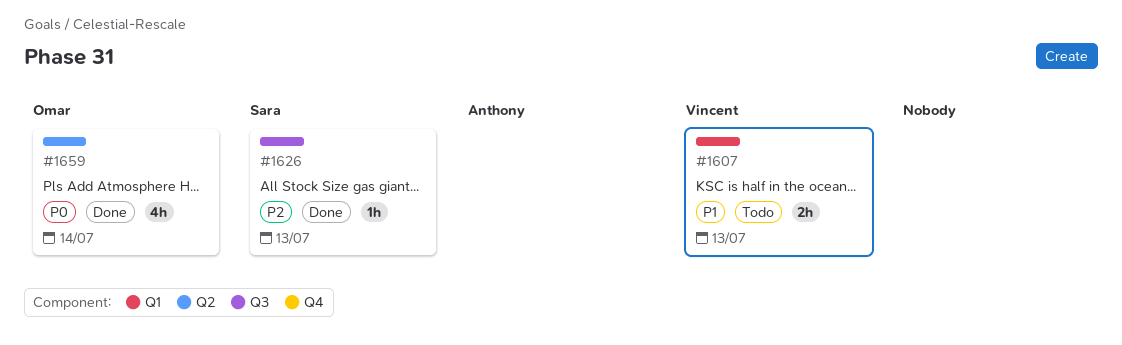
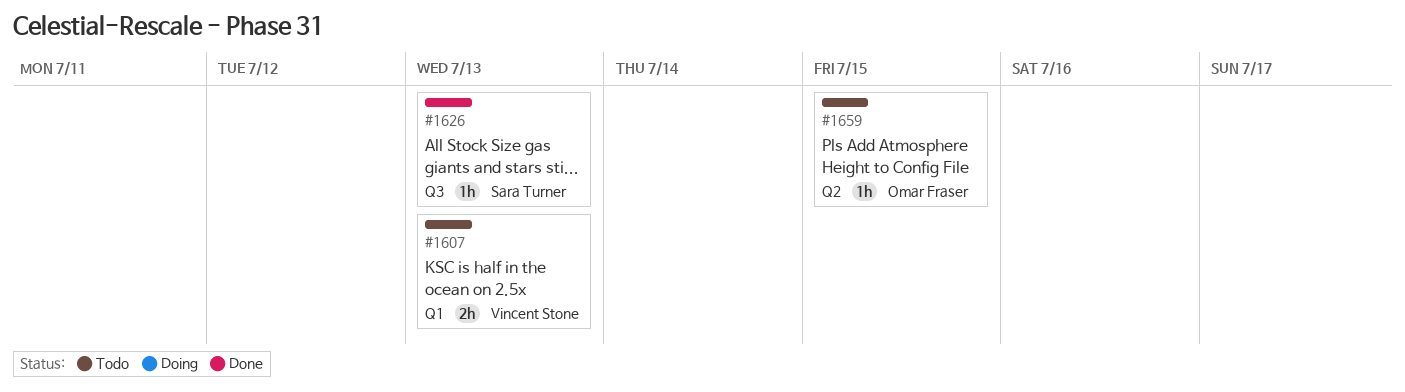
#1659, status: Done -> Todo
#1659, estimate: 4h -> 1h
#1659, due: Jul 14 -> Jul 15

